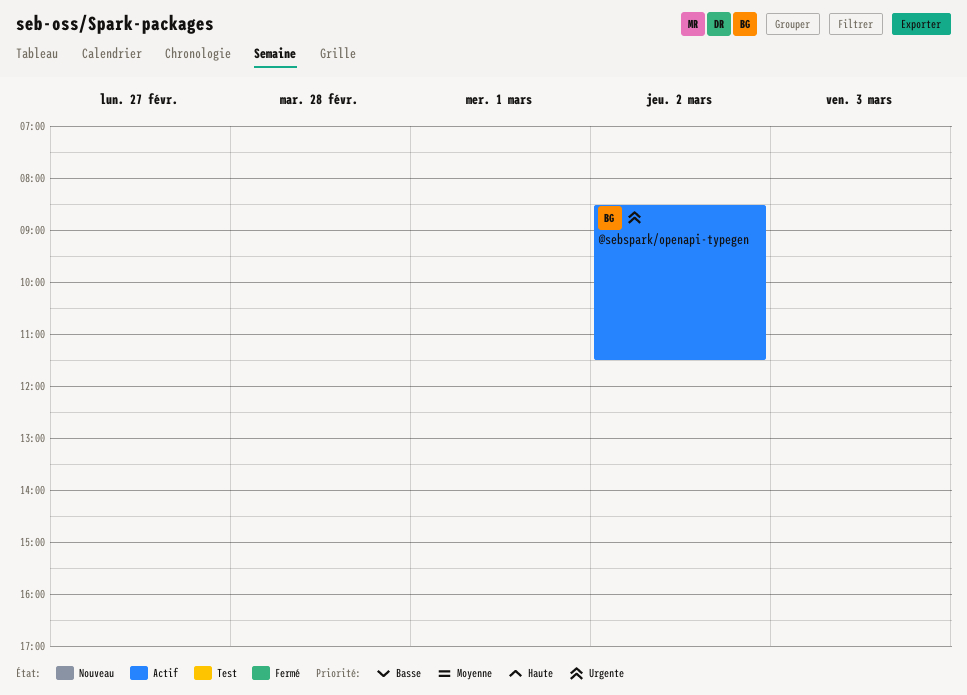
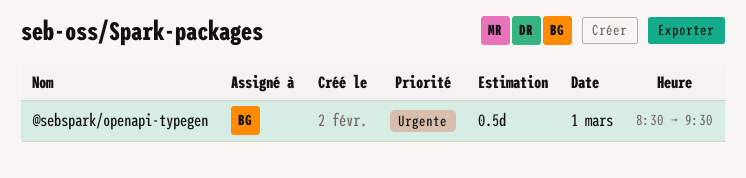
@sebspark/openapi-typegen, day: Mar 2 -> Mar 1
@sebspark/openapi-typegen, ends: 11:30 -> 09:30

